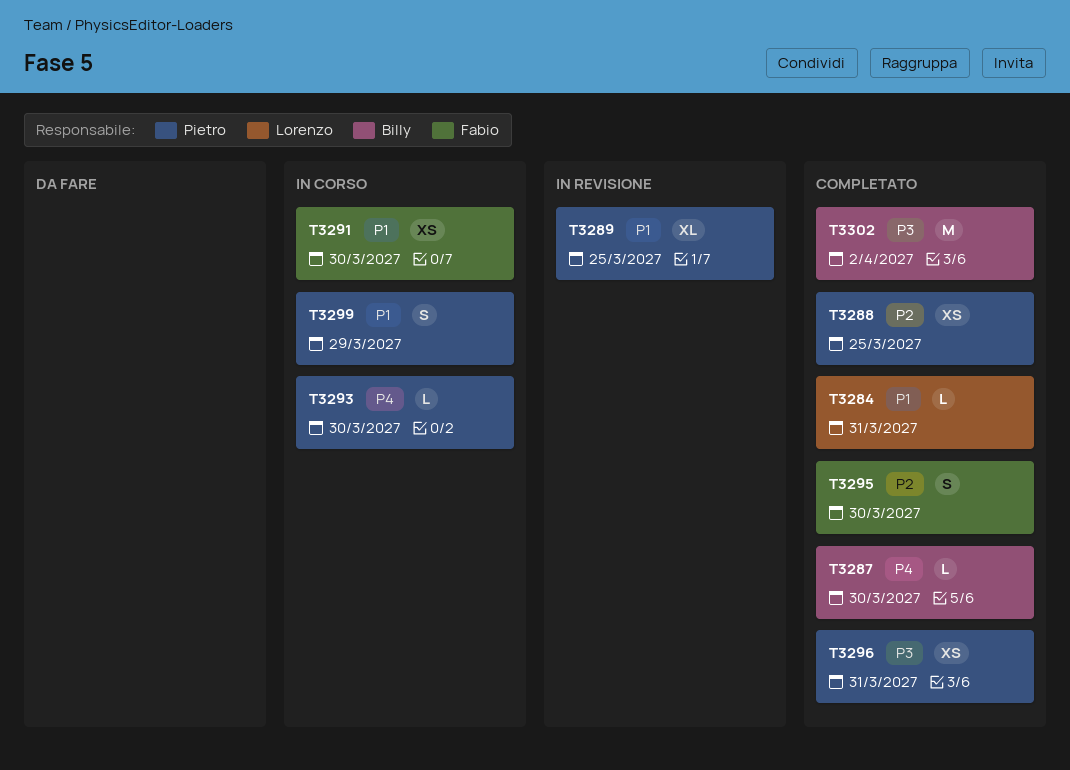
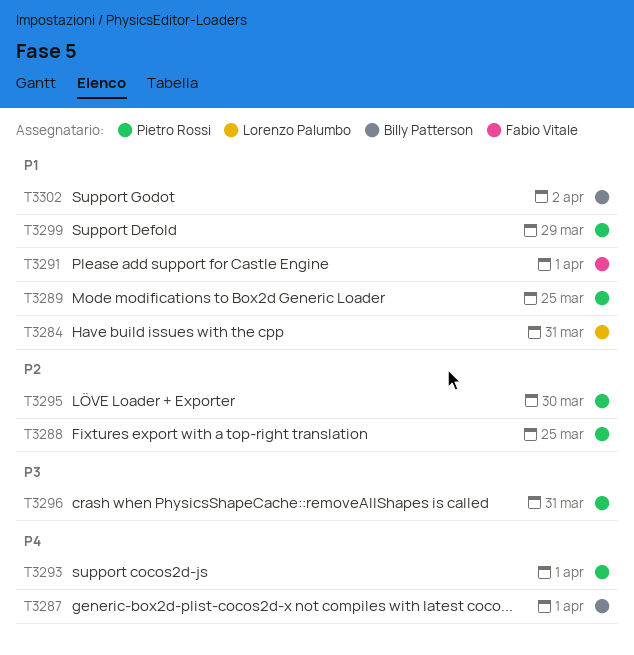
T3287, due: Mar 30 -> Apr 1
T3291, due: Mar 30 -> Apr 1
T3293, due: Mar 30 -> Apr 1
T3295, owner: Fabio Vitale -> Pietro Rossi
T3302, priority: P3 -> P1

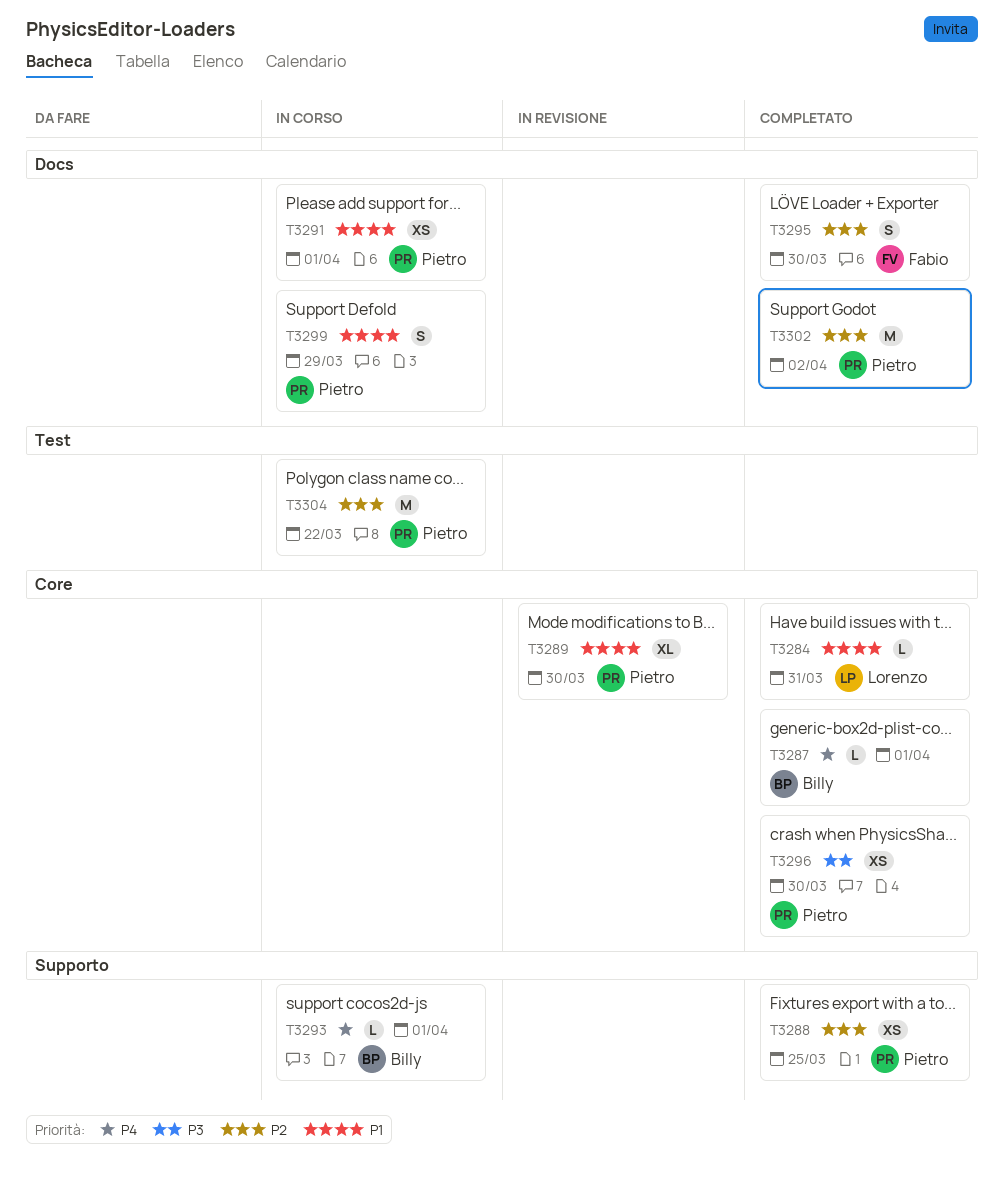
T3289, due: Mar 25 -> Mar 30
T3291, owner: Fabio Vitale -> Pietro Rossi
T3293, owner: Pietro Rossi -> Billy Patterson
T3295, owner: Pietro Rossi -> Fabio Vitale
T3296, due: Mar 31 -> Mar 30
T3302, owner: Billy Patterson -> Pietro Rossi
T3302, priority: P1 -> P2
T3304: none -> present

